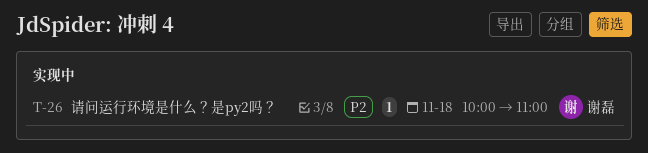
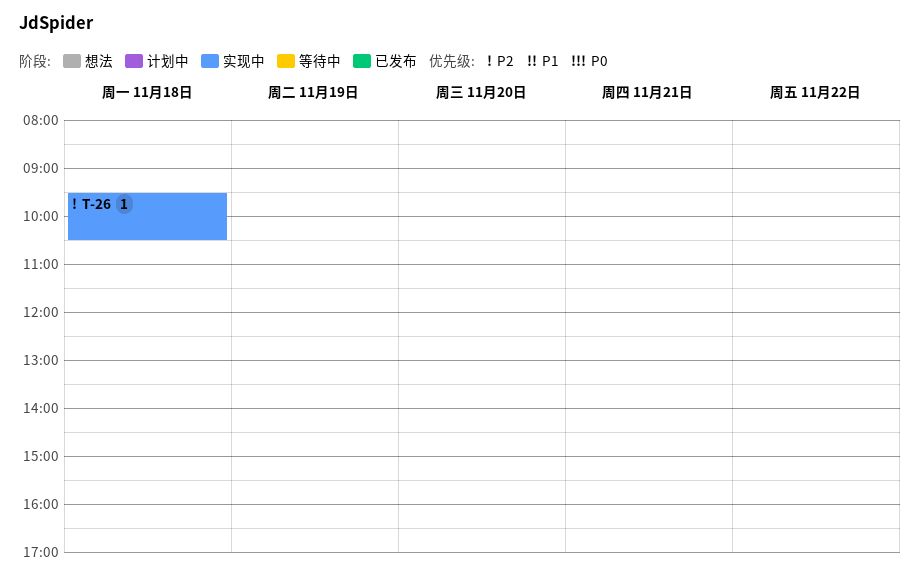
T-26, begins: 10:00 -> 09:30
T-26, ends: 11:00 -> 10:30

